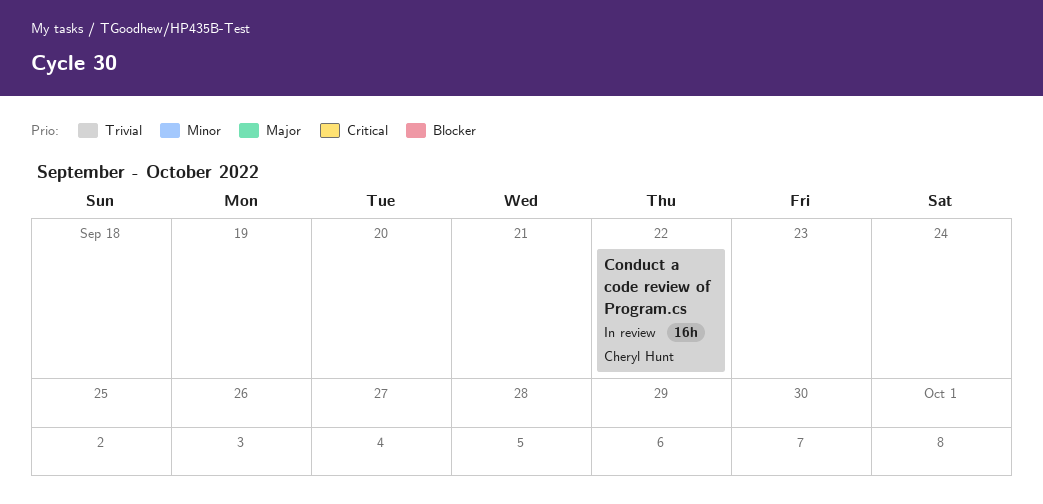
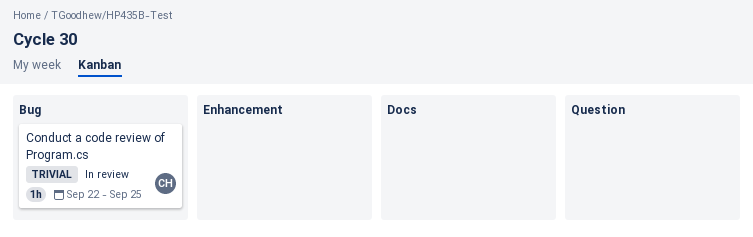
Conduct a code review of Program.cs, estimate: 16h -> 1h
Conduct a code review of Program.cs, due: Sep 22 -> Sep 25

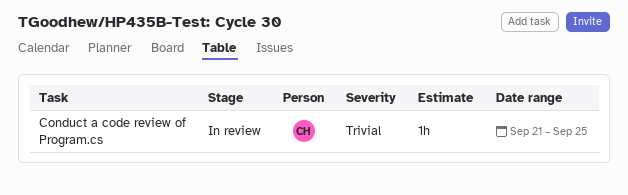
Conduct a code review of Program.cs, start: Sep 22 -> Sep 21

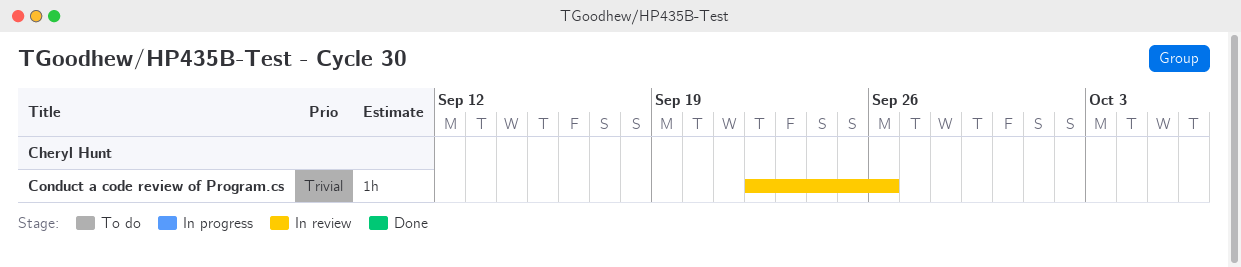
Conduct a code review of Program.cs, start: Sep 21 -> Sep 22
Conduct a code review of Program.cs, due: Sep 25 -> Sep 26

